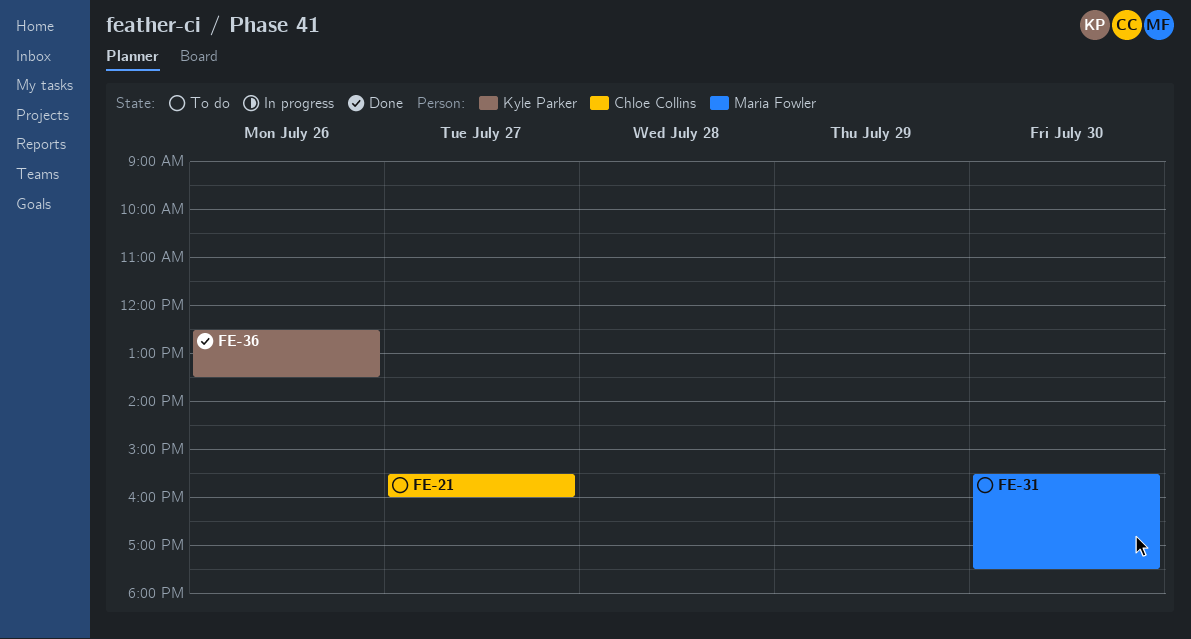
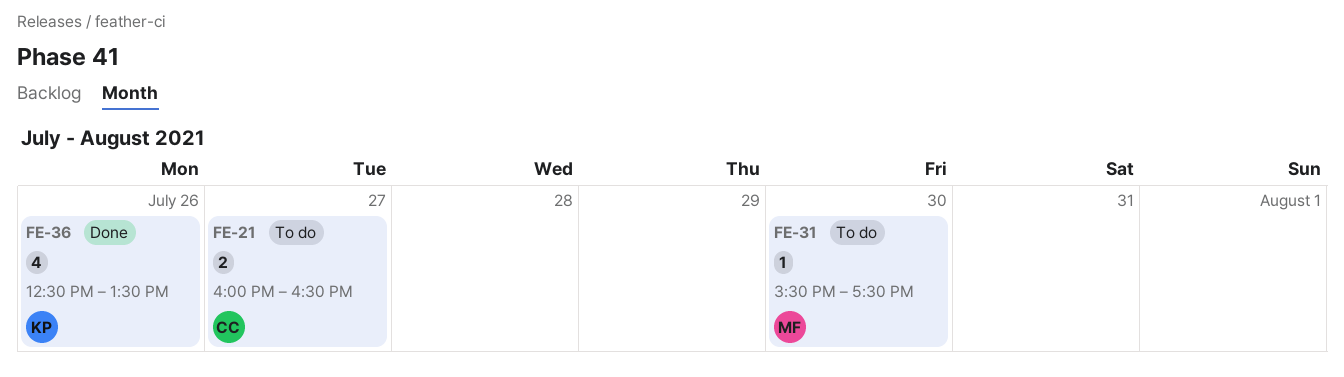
FE-21, begins: 15:30 -> 16:00
FE-21, ends: 16:00 -> 16:30

